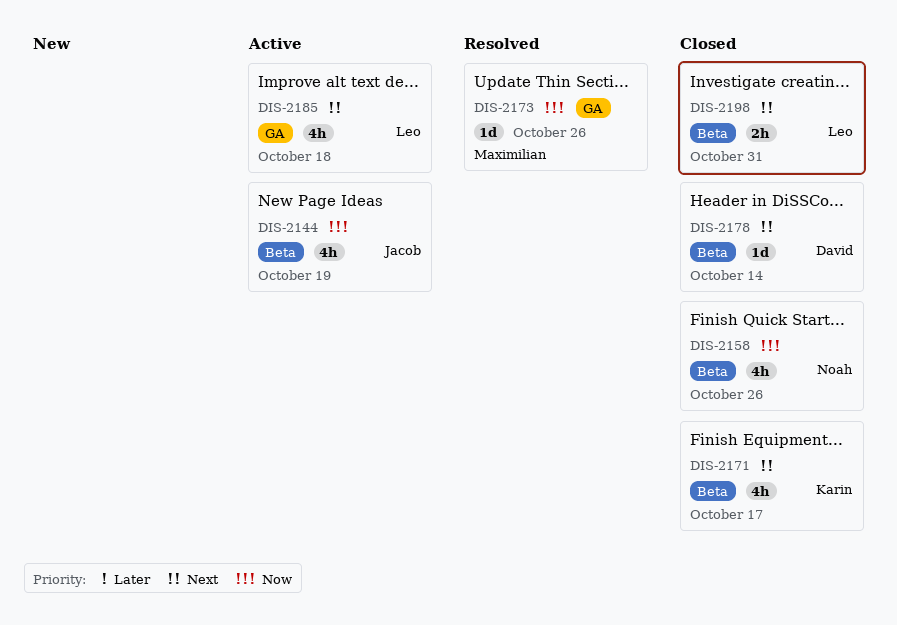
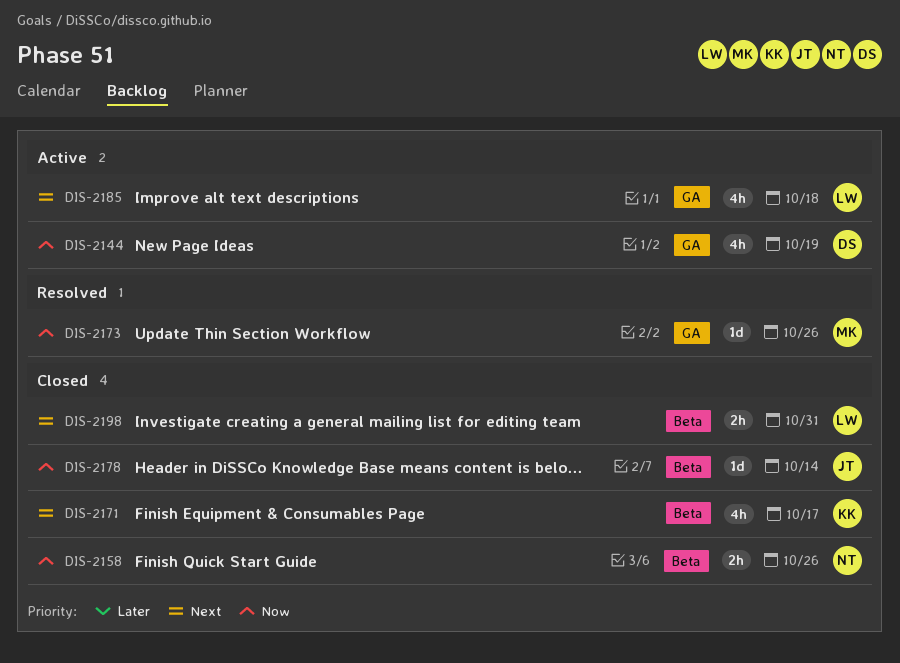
DIS-2144, owner: Jacob -> David
DIS-2144, label: Beta -> GA
DIS-2158, estimate: 4h -> 2h
DIS-2178, owner: David -> Jacob
DIS-2178, priority: Next -> Now

